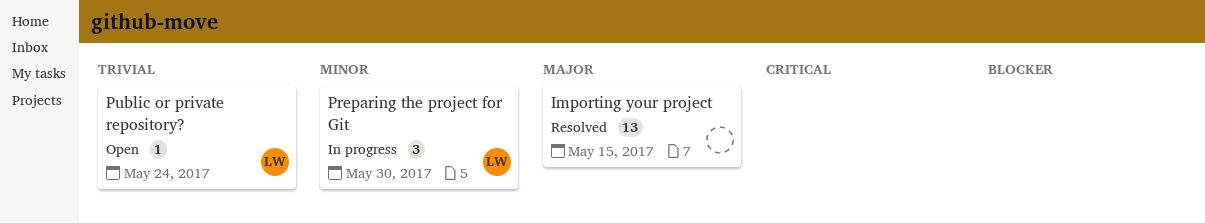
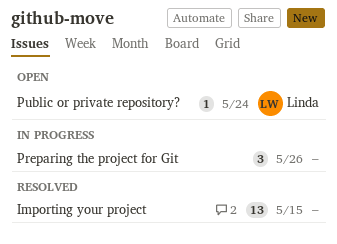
Preparing the project for Git, owner: Linda -> none
Preparing the project for Git, due: May 30 -> May 26

